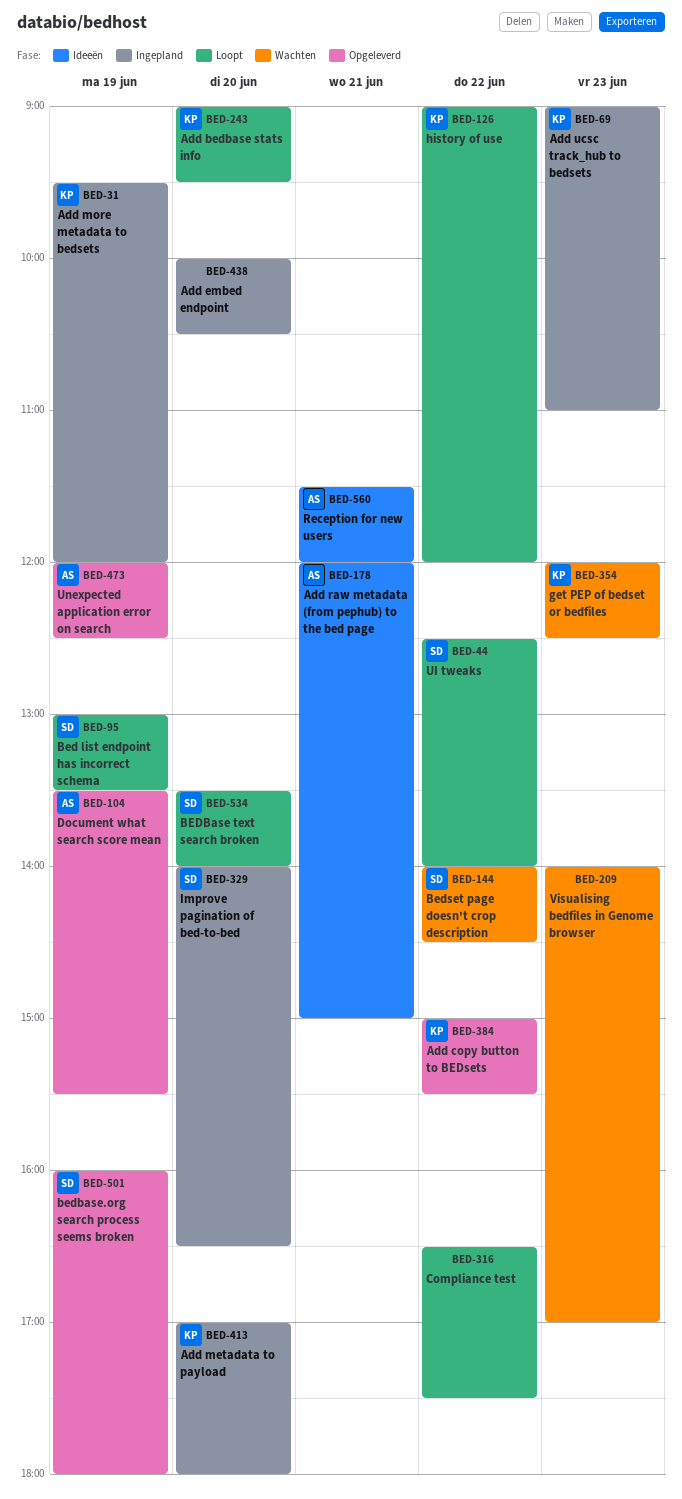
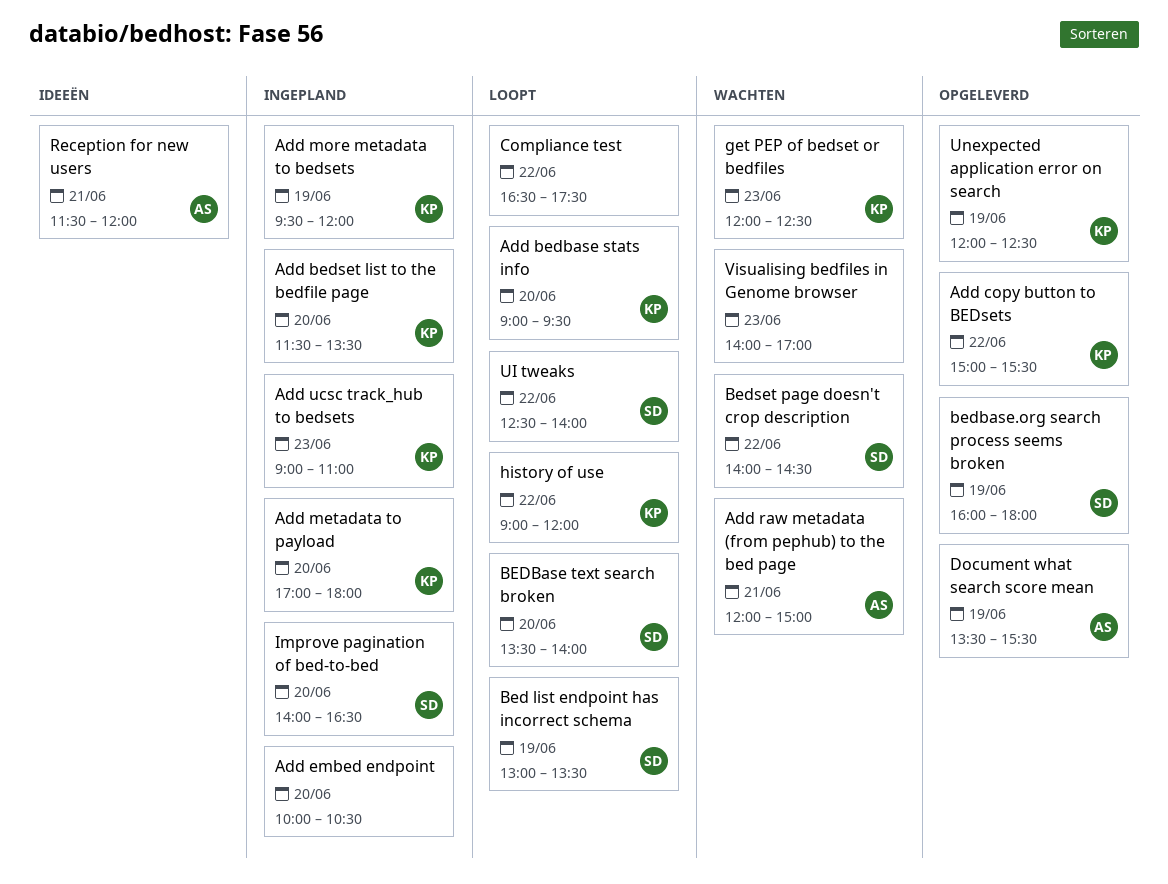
Add bedset list to the bedfile page: none -> present
Add raw metadata (from pephub) to the bed page, status: Ideeën -> Wachten
Unexpected application error on search, owner: AS -> KP

